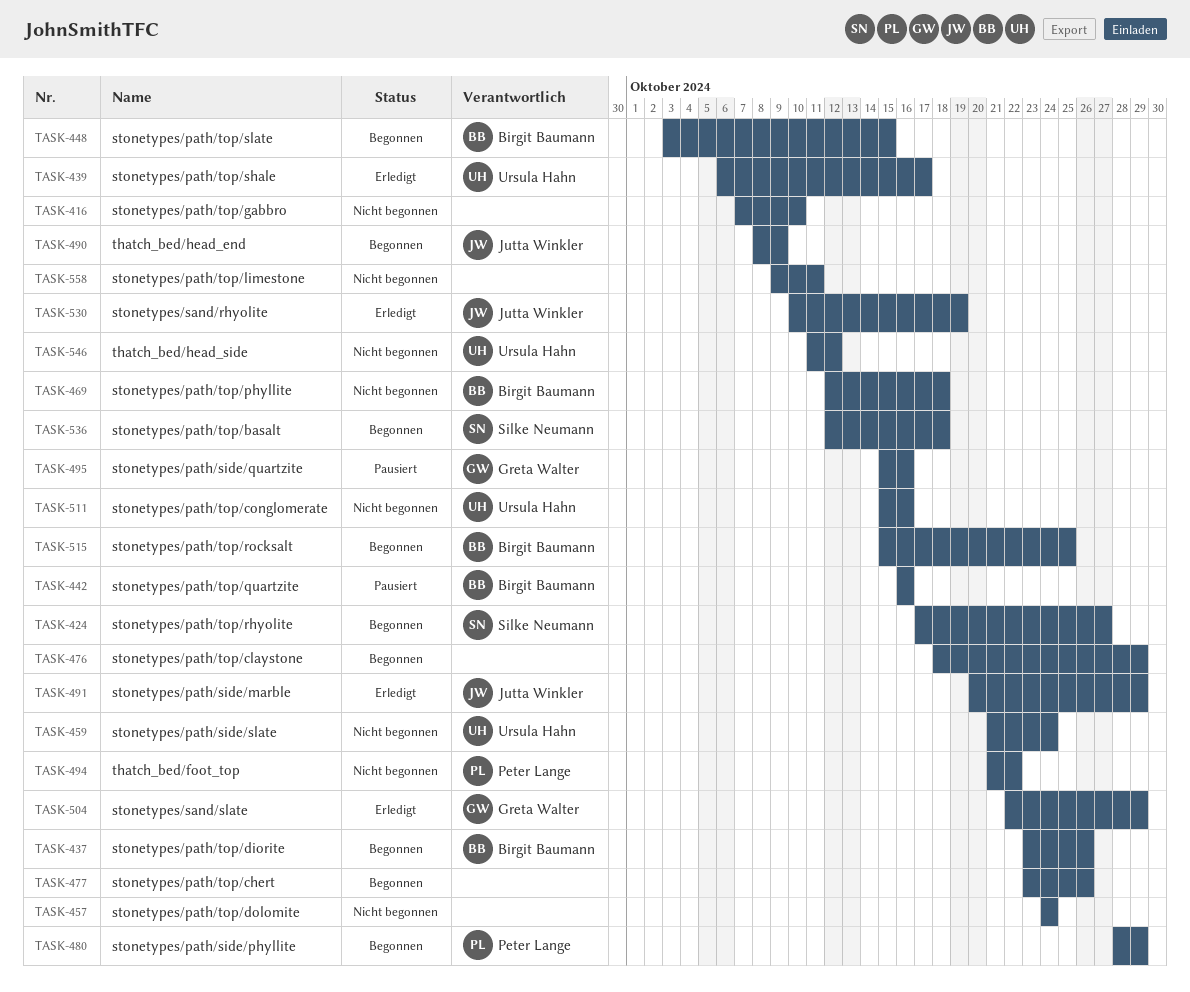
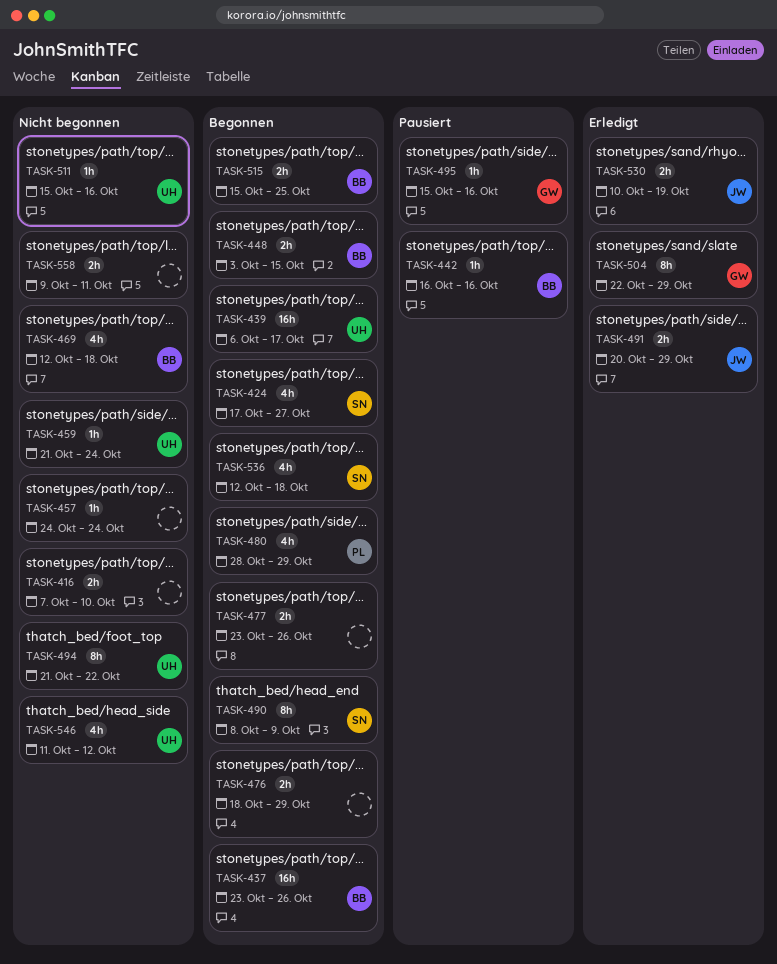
TASK-439, status: Erledigt -> Begonnen
TASK-490, owner: Jutta Winkler -> Silke Neumann
TASK-494, owner: Peter Lange -> Ursula Hahn

